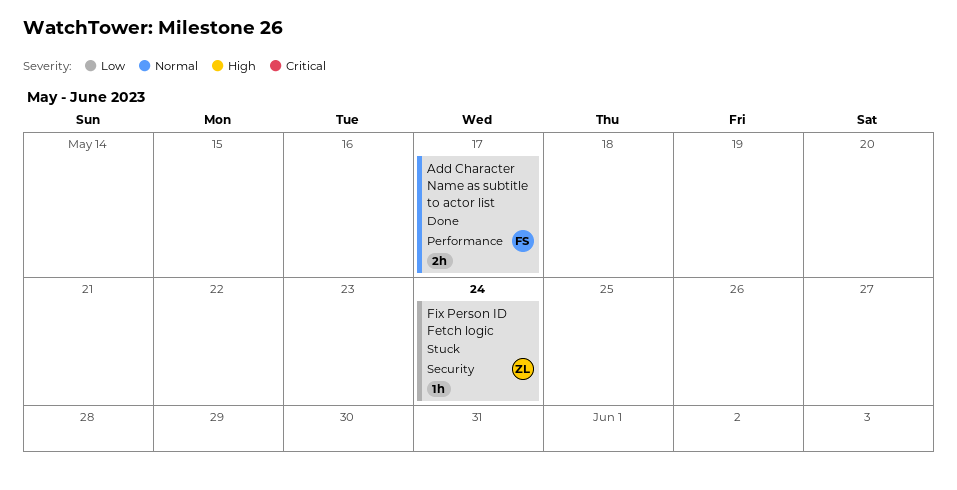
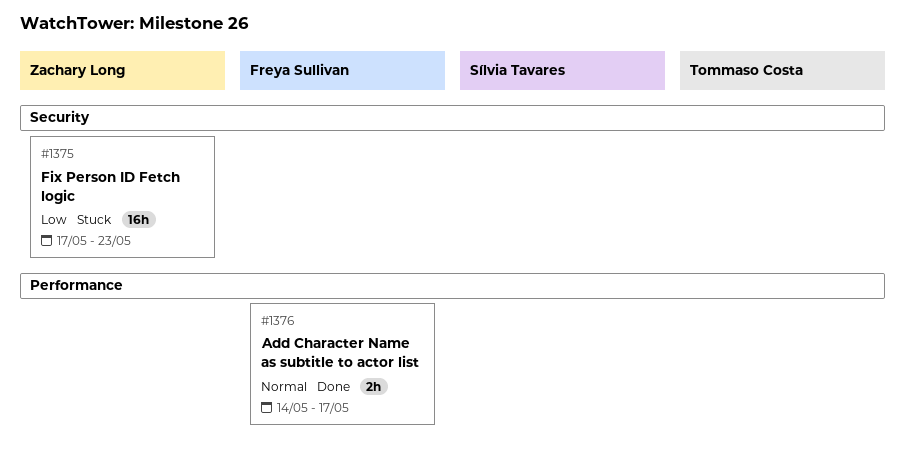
Fix Person ID Fetch logic, estimate: 1h -> 16h
Fix Person ID Fetch logic, due: May 24 -> May 23

